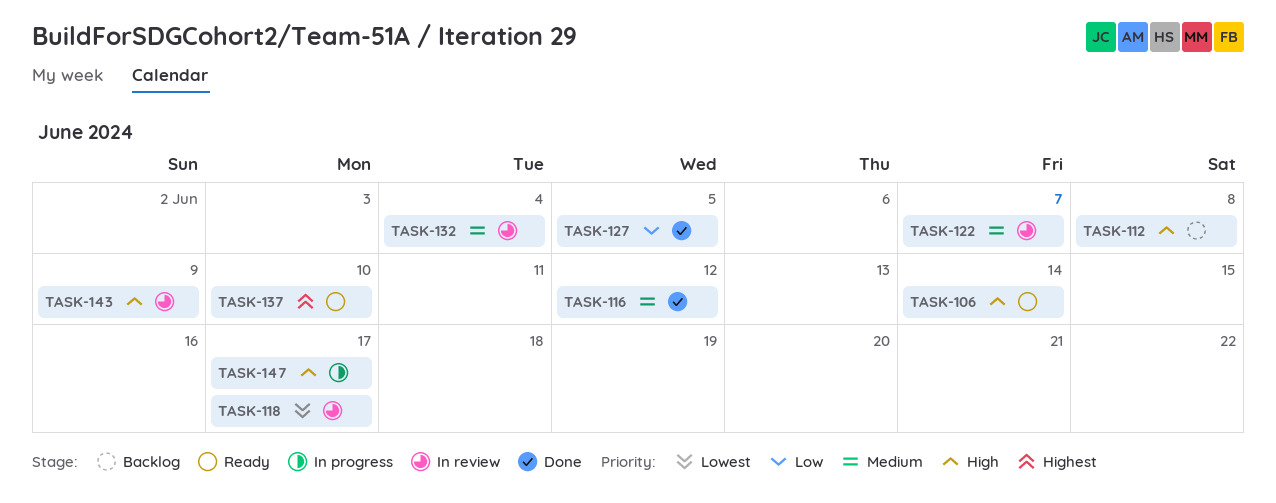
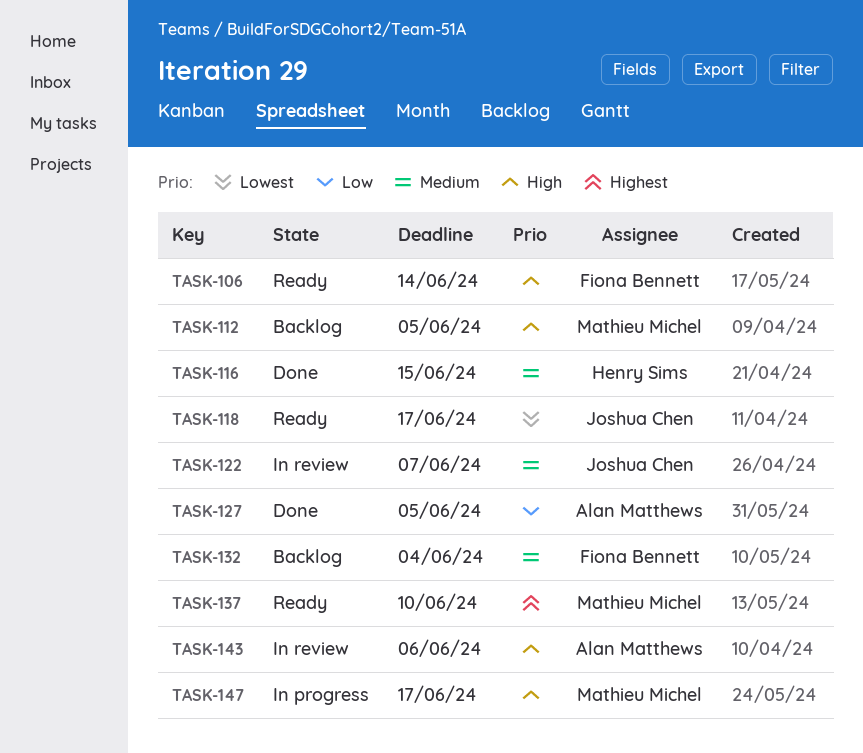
TASK-112, due: Jun 8 -> Jun 5
TASK-116, due: Jun 12 -> Jun 15
TASK-118, status: In review -> Ready
TASK-132, status: In review -> Backlog
TASK-143, due: Jun 9 -> Jun 6

